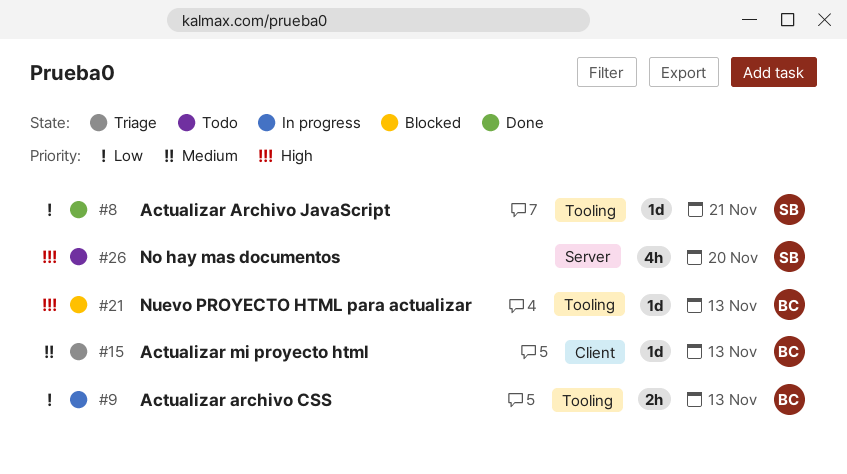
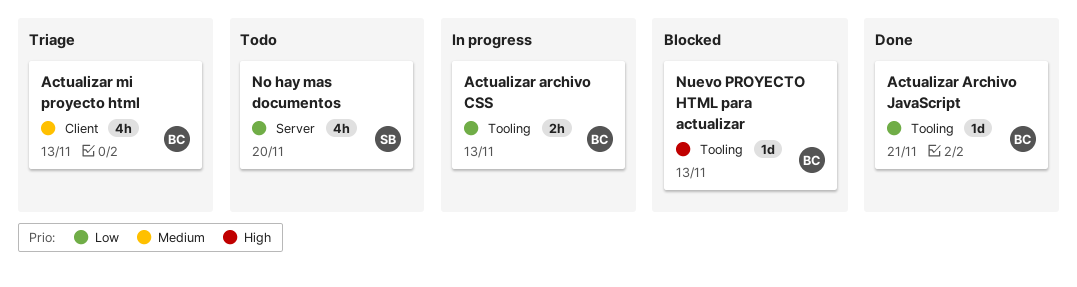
Actualizar Archivo JavaScript, owner: SB -> BC
Actualizar mi proyecto html, estimate: 1d -> 4h
No hay mas documentos, priority: High -> Low

